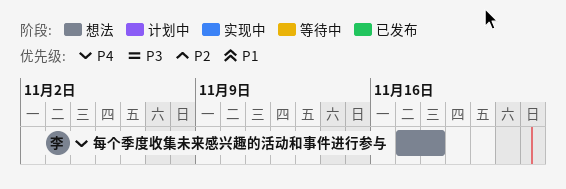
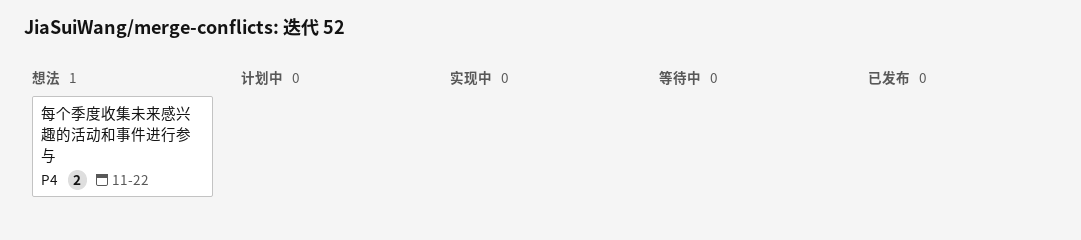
每个季度收集未来感兴趣的活动和事件进行参与, due: Nov 18 -> Nov 22

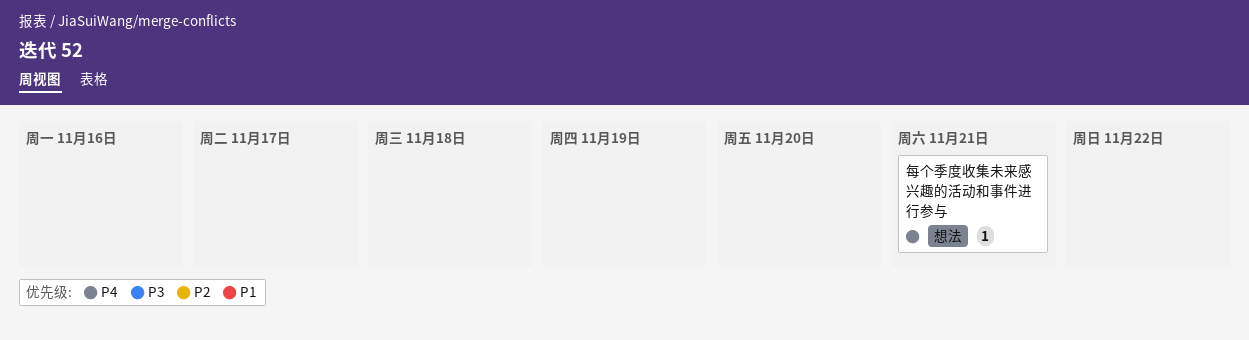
每个季度收集未来感兴趣的活动和事件进行参与, estimate: 2 -> 1
每个季度收集未来感兴趣的活动和事件进行参与, due: Nov 22 -> Nov 21

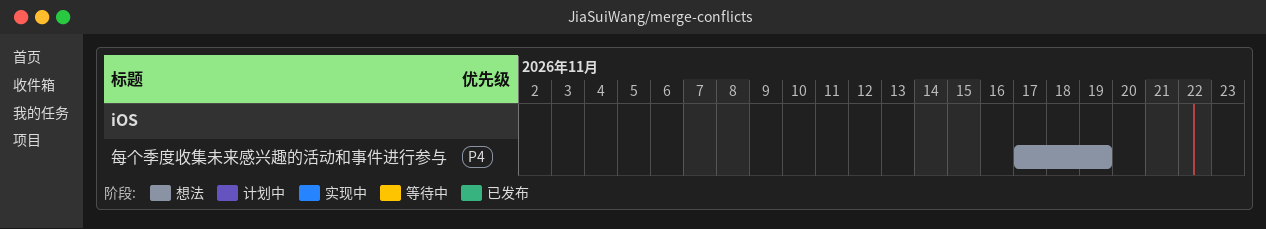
每个季度收集未来感兴趣的活动和事件进行参与, due: Nov 21 -> Nov 19

